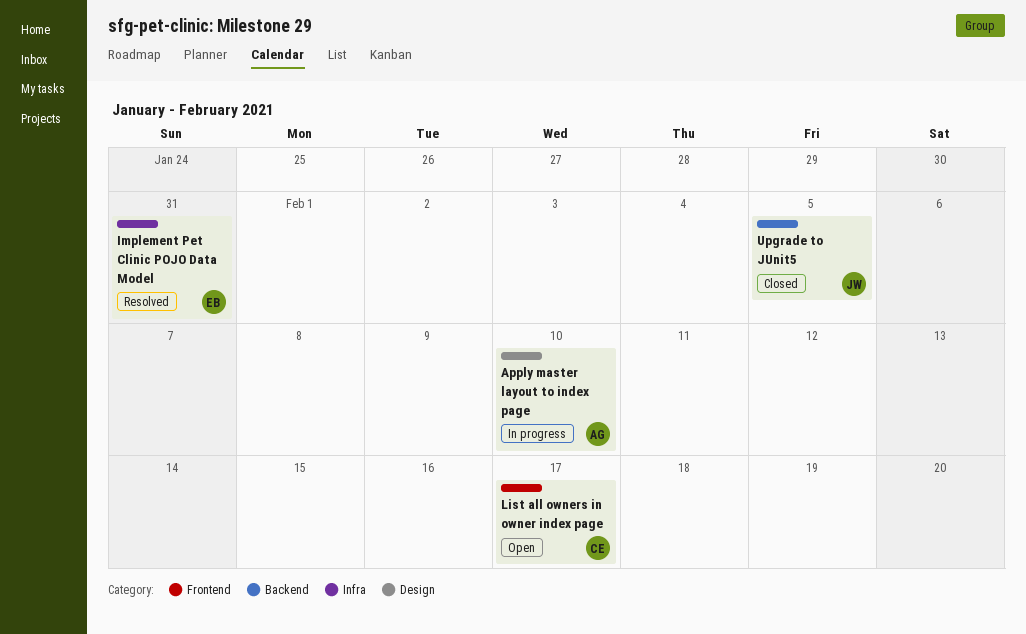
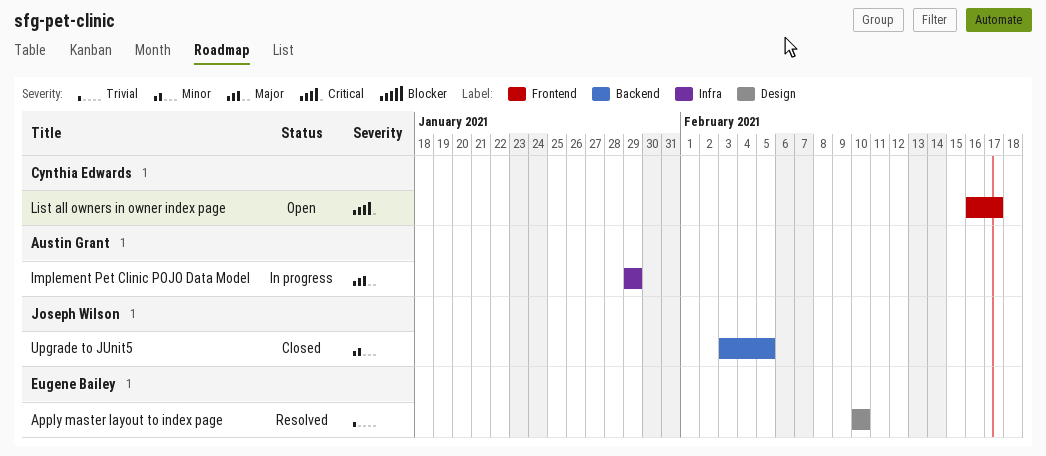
Apply master layout to index page, status: In progress -> Resolved
Apply master layout to index page, owner: Austin Grant -> Eugene Bailey
Implement Pet Clinic POJO Data Model, status: Resolved -> In progress
Implement Pet Clinic POJO Data Model, owner: Eugene Bailey -> Austin Grant
Implement Pet Clinic POJO Data Model, due: Jan 31 -> Jan 29

